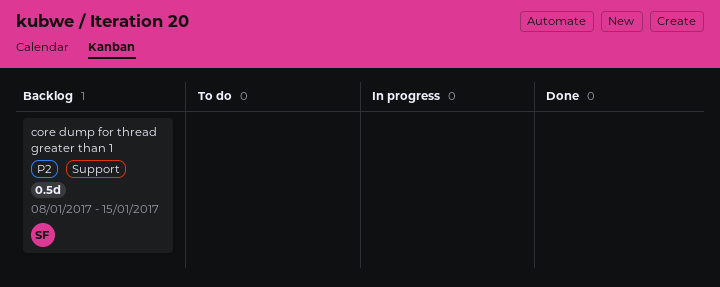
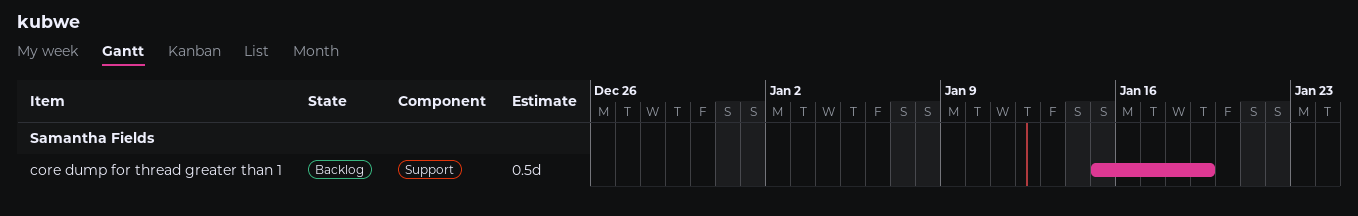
core dump for thread greater than 1, start: Jan 8 -> Jan 15
core dump for thread greater than 1, due: Jan 15 -> Jan 19

